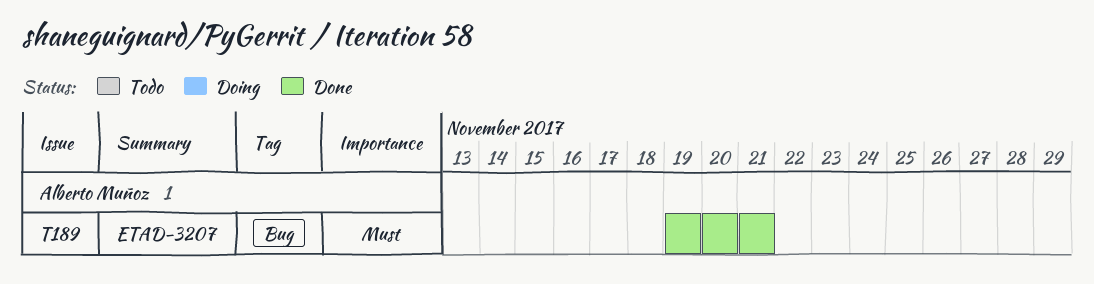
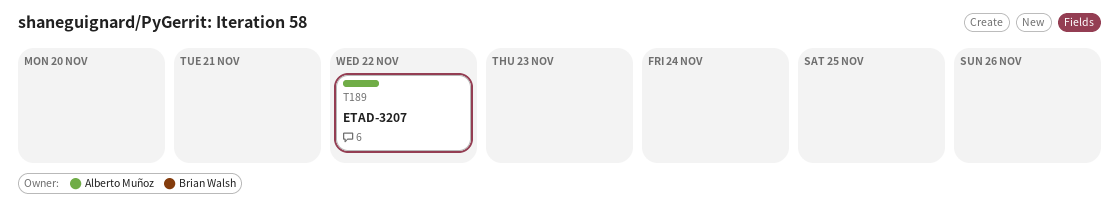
T189, due: Nov 21 -> Nov 22

